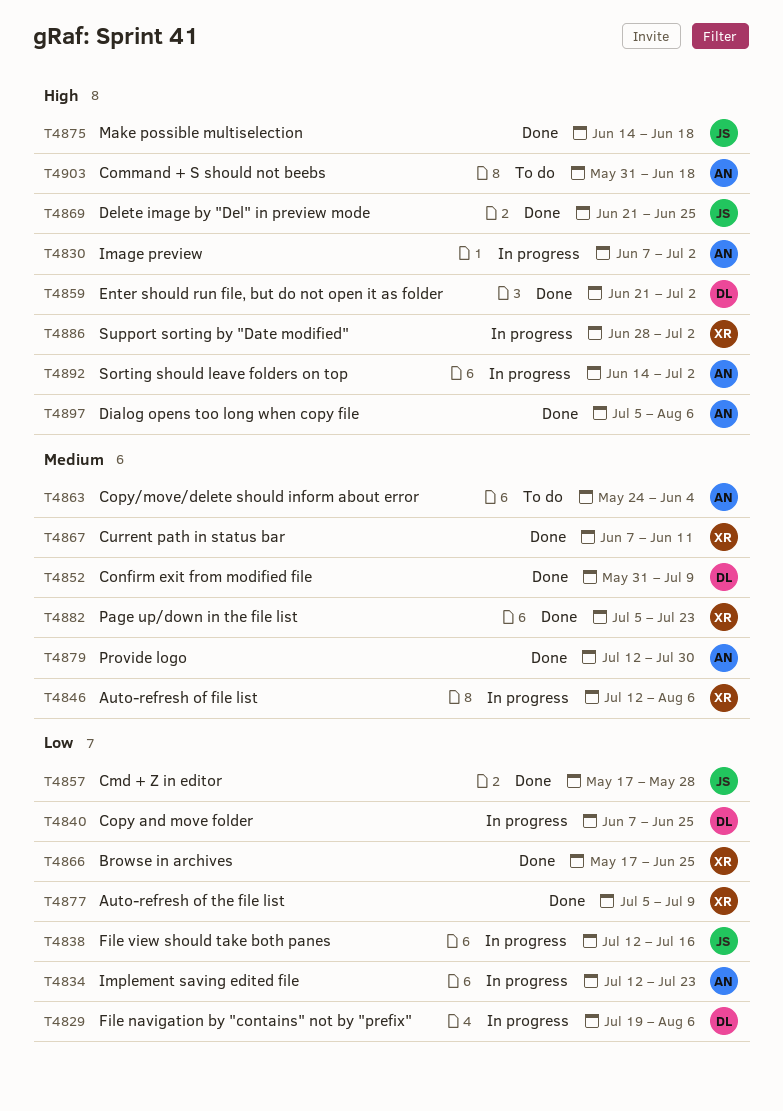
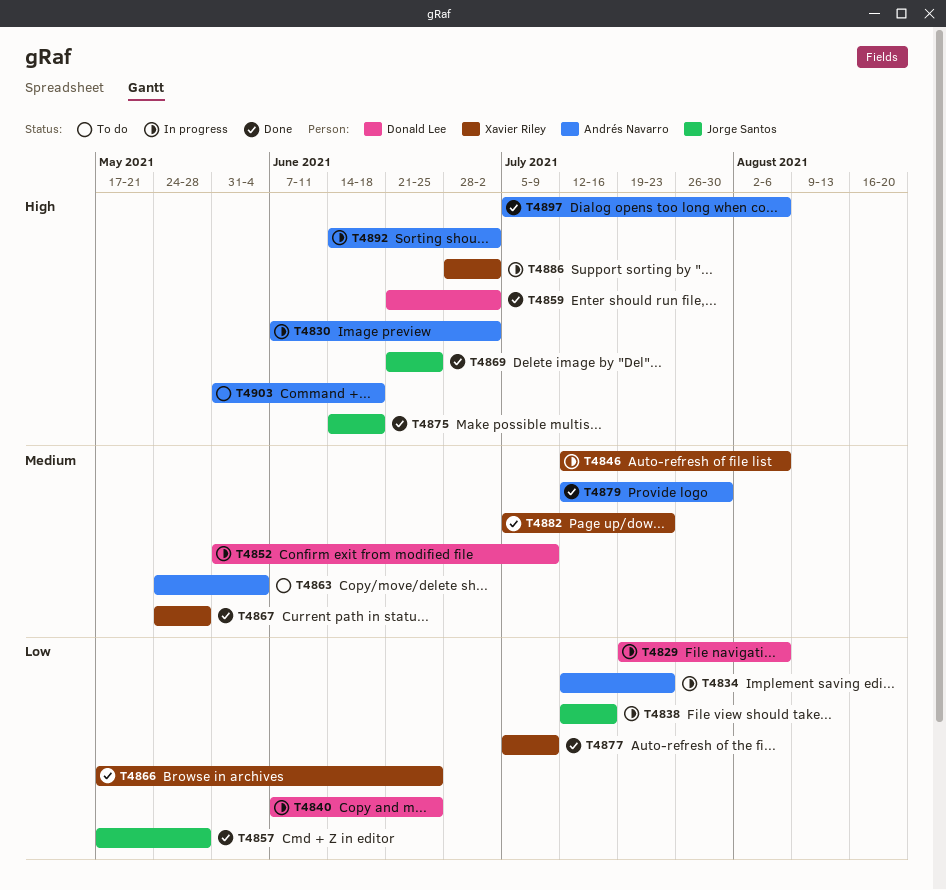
T4852, status: Done -> In progress
T4867, start: Jun 7 -> May 24
T4867, due: Jun 11 -> May 28

